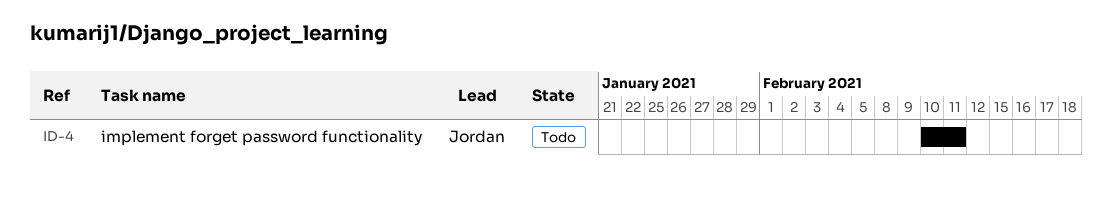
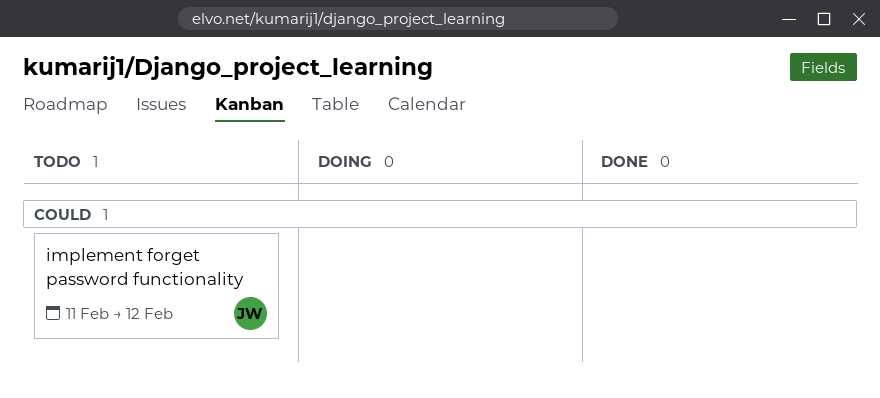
implement forget password functionality, start: Feb 10 -> Feb 11
implement forget password functionality, due: Feb 11 -> Feb 12

